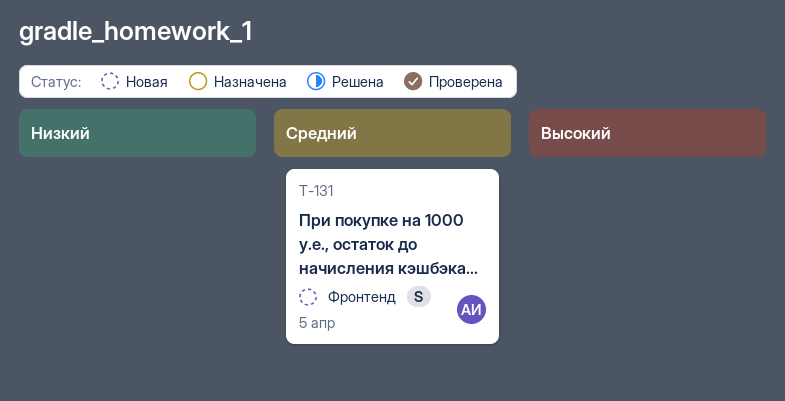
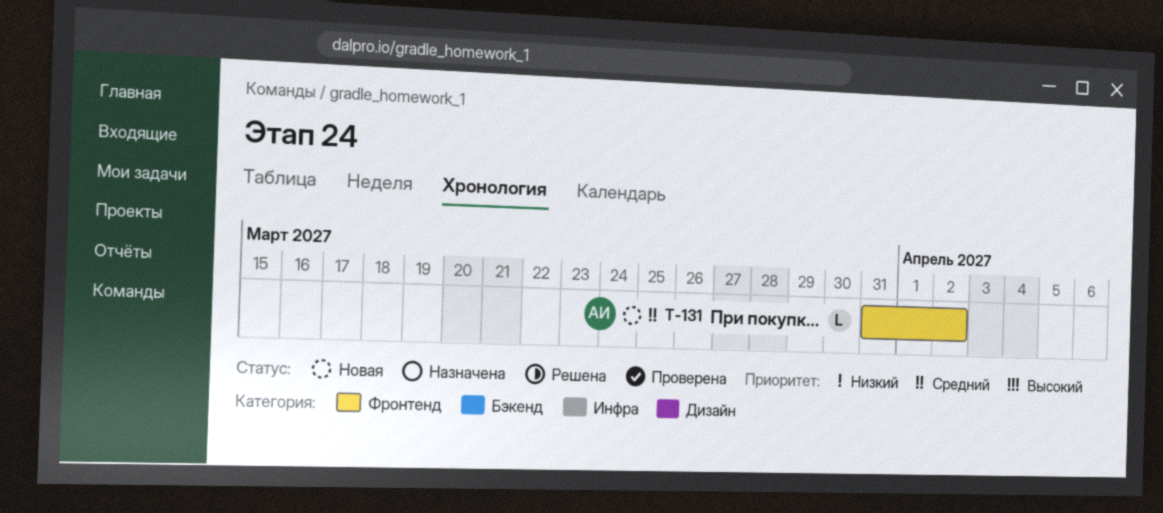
T-131, estimate: S -> L
T-131, due: Apr 5 -> Apr 2

